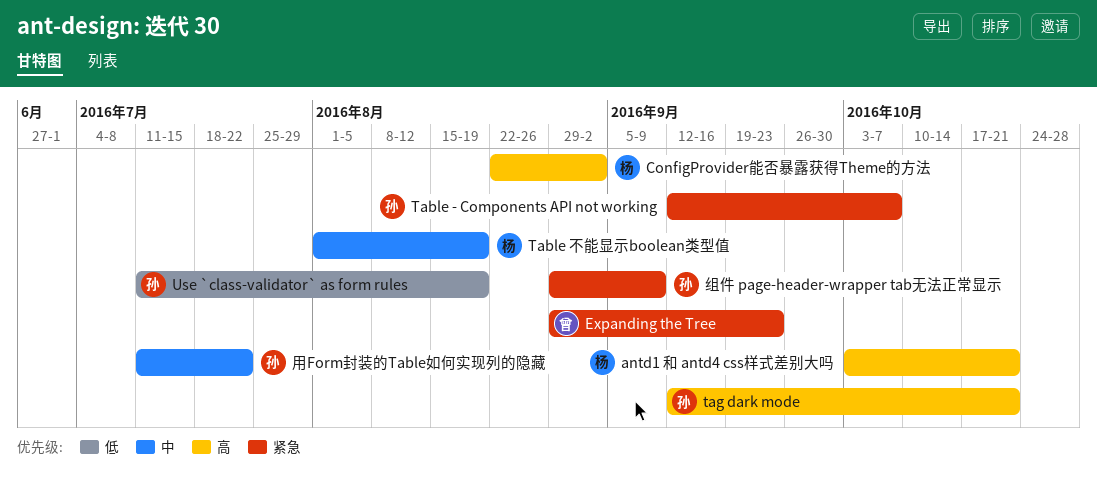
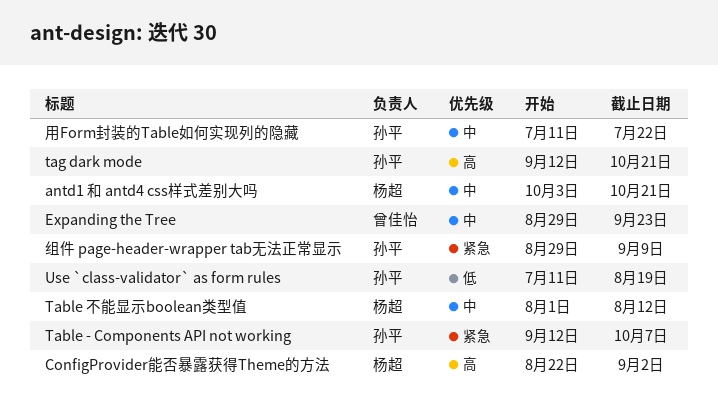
antd1 和 antd4 css样式差别大吗, priority: 高 -> 中
Expanding the Tree, priority: 紧急 -> 中
Table 不能显示boolean类型值, due: Aug 19 -> Aug 12

